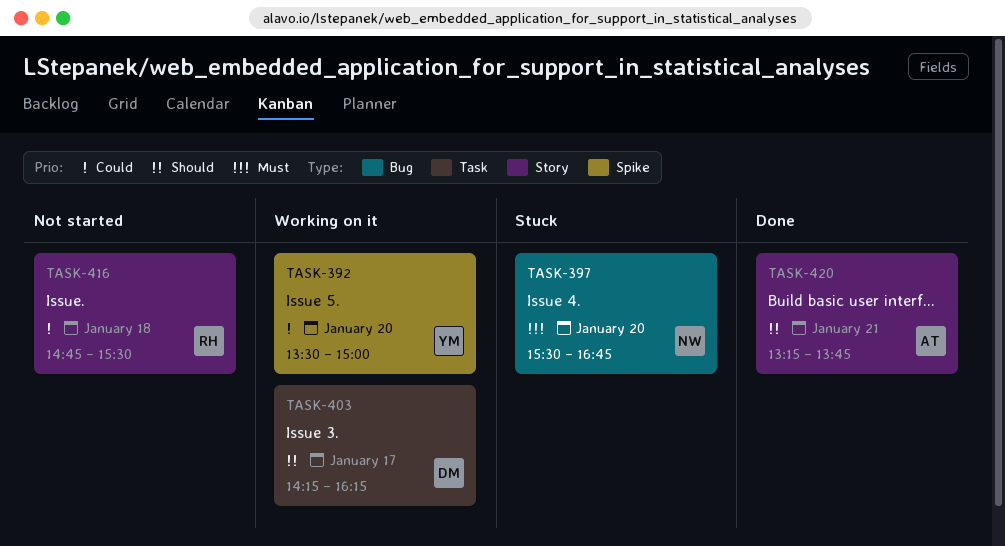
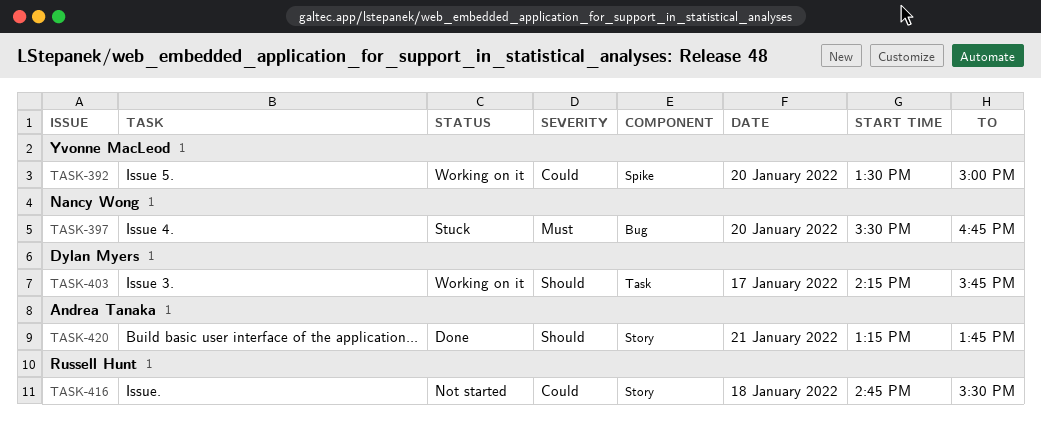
TASK-403, ends: 16:15 -> 15:45

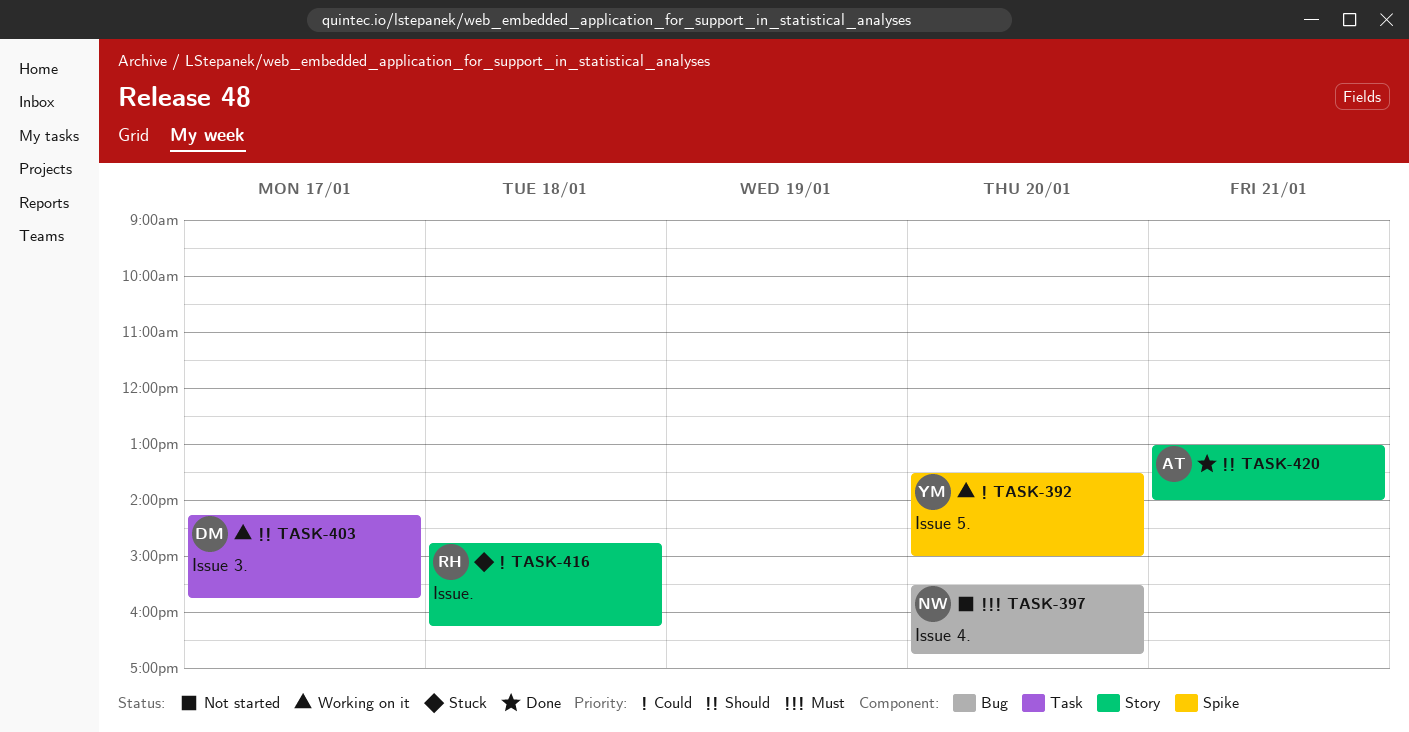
TASK-397, status: Stuck -> Not started
TASK-416, status: Not started -> Stuck
TASK-416, ends: 15:30 -> 16:15
TASK-420, begins: 13:15 -> 13:00
TASK-420, ends: 13:45 -> 14:00

